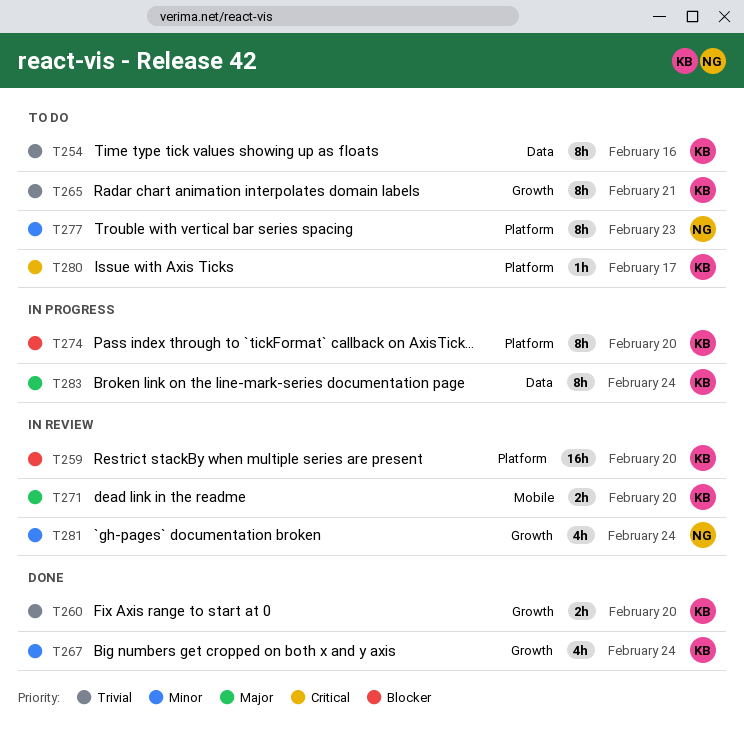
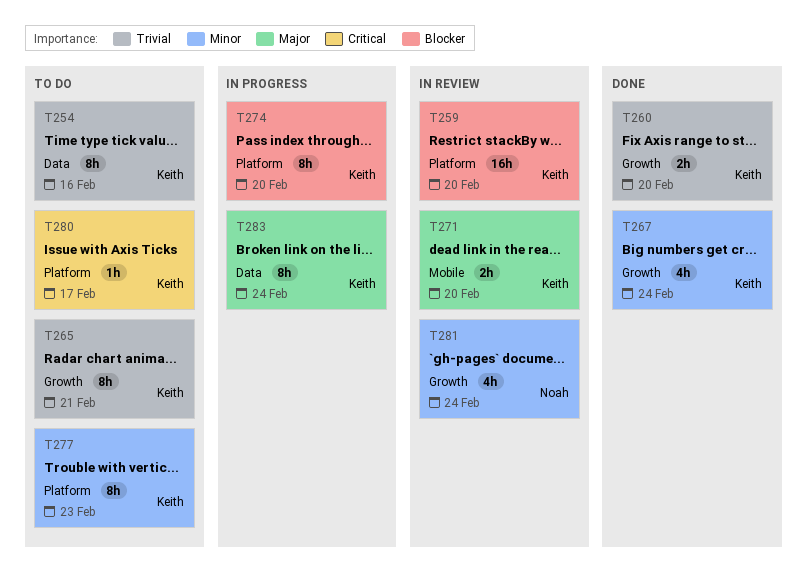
T277, owner: Noah -> Keith

